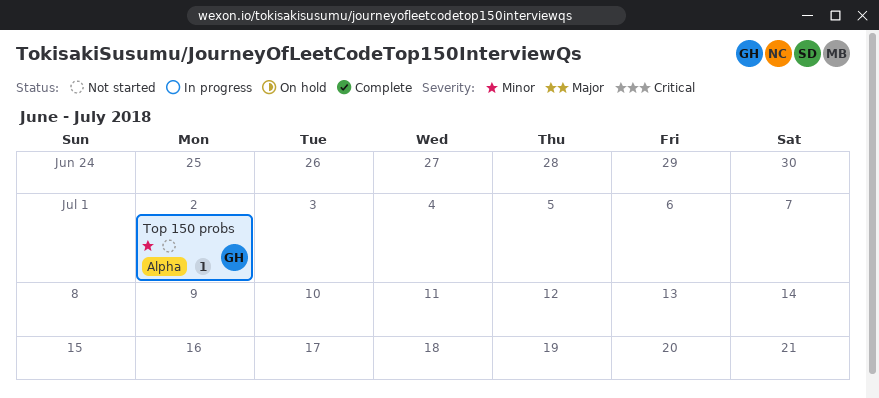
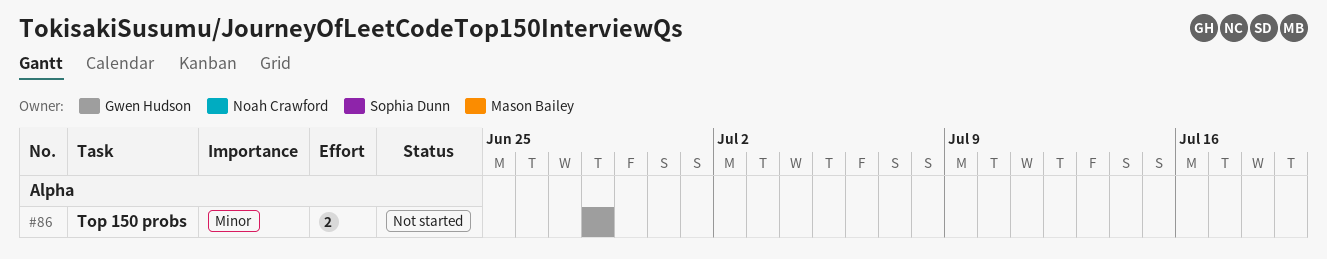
Top 150 probs, estimate: 1 -> 2
Top 150 probs, due: Jul 2 -> Jun 28

